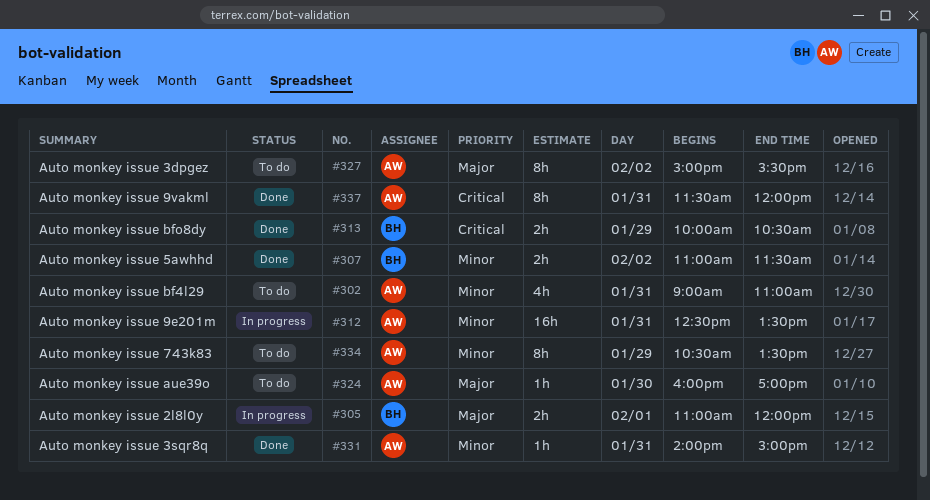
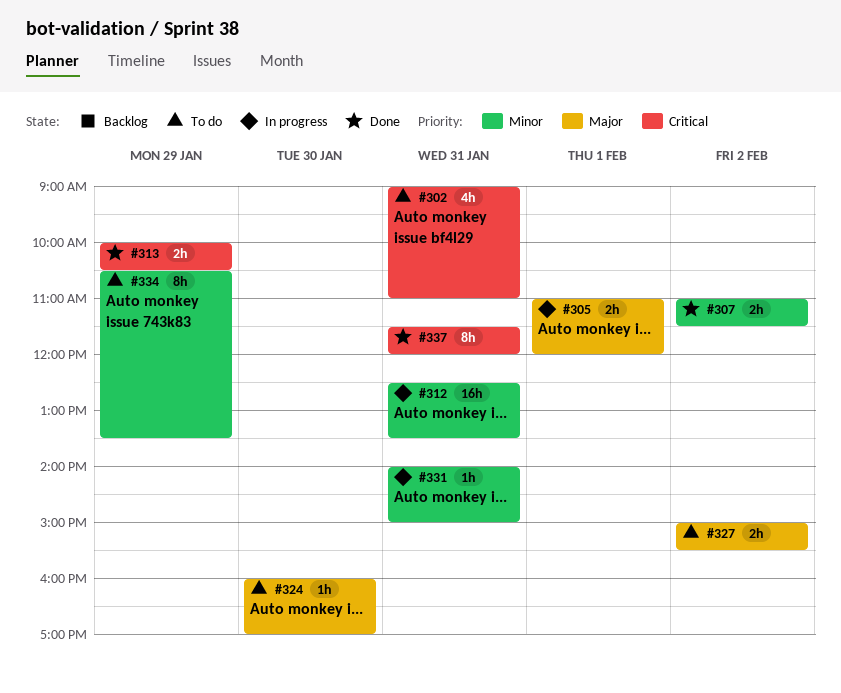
#302, priority: Minor -> Critical
#327, estimate: 8h -> 2h
#331, status: Done -> In progress

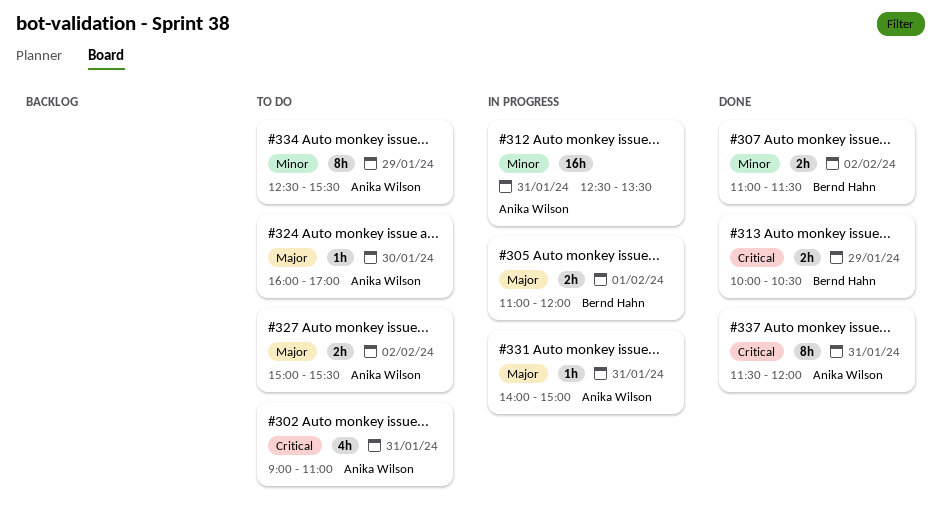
#331, priority: Minor -> Major
#334, begins: 10:30 -> 12:30
#334, ends: 13:30 -> 15:30

